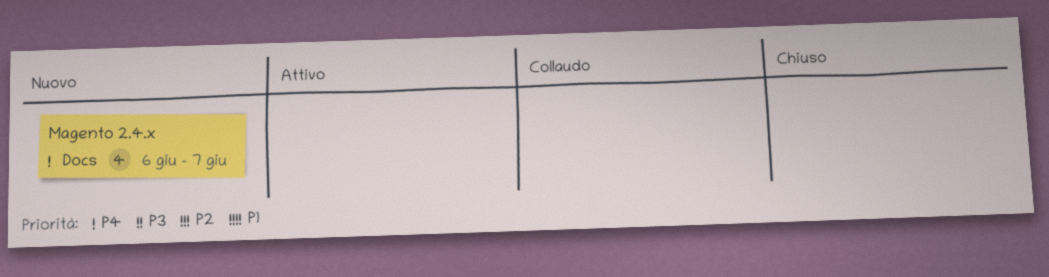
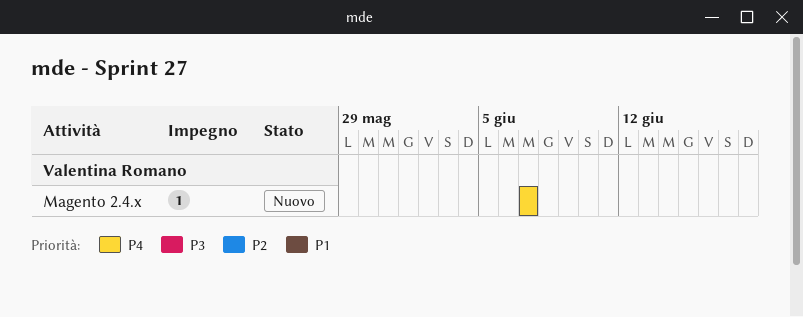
Magento 2.4.x, estimate: 4 -> 1
Magento 2.4.x, start: Jun 6 -> Jun 7

